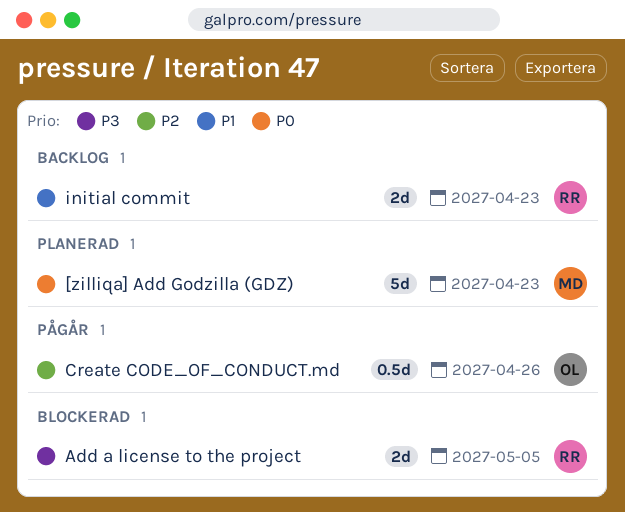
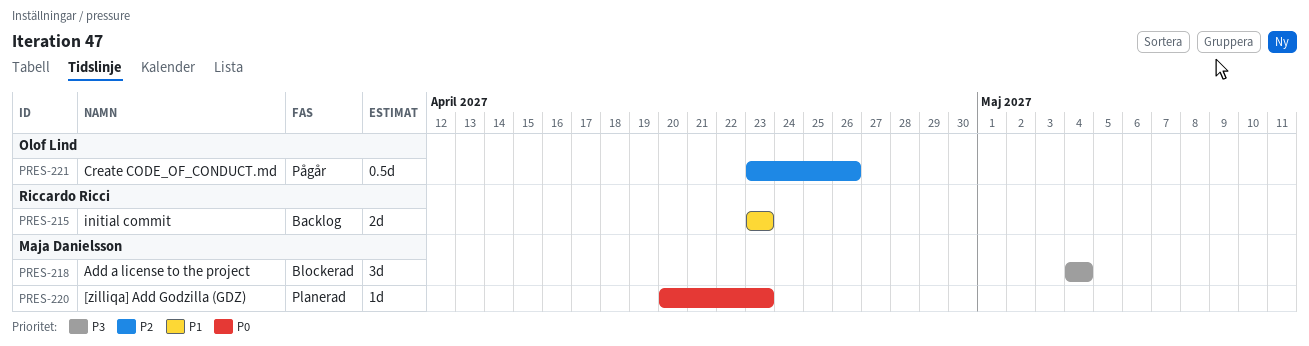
[zilliqa] Add Godzilla (GDZ), estimate: 5d -> 1d
Add a license to the project, owner: Riccardo Ricci -> Maja Danielsson
Add a license to the project, estimate: 2d -> 3d
Add a license to the project, due: May 5 -> May 4

